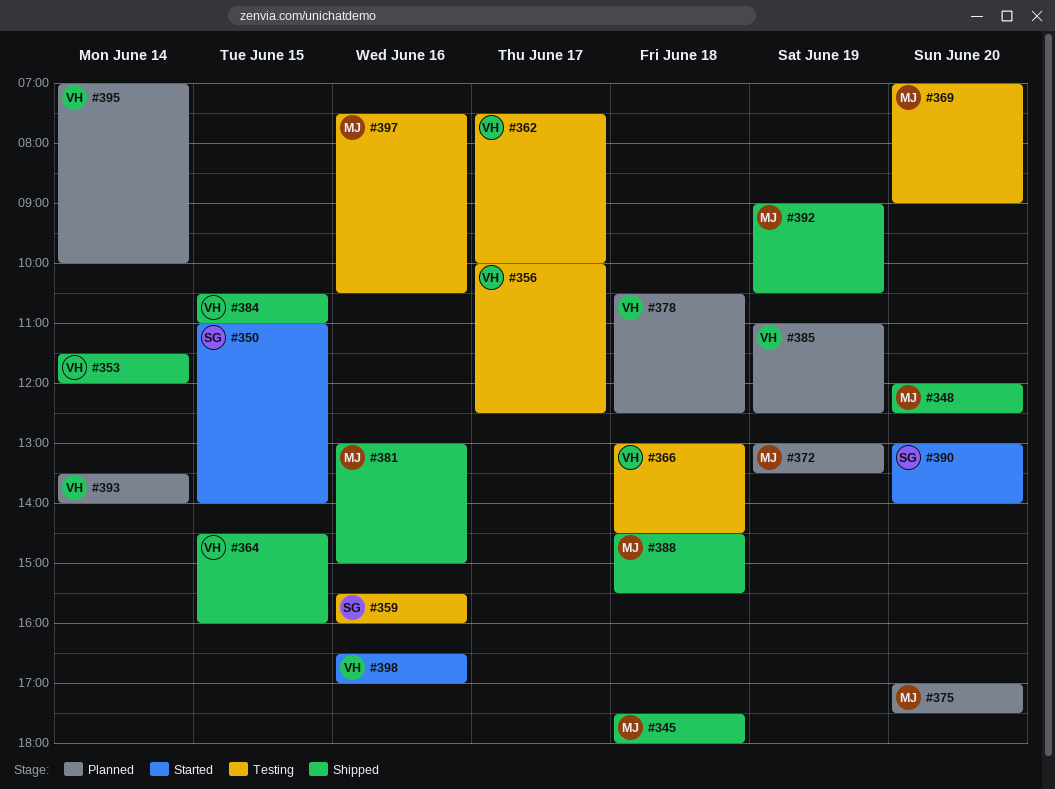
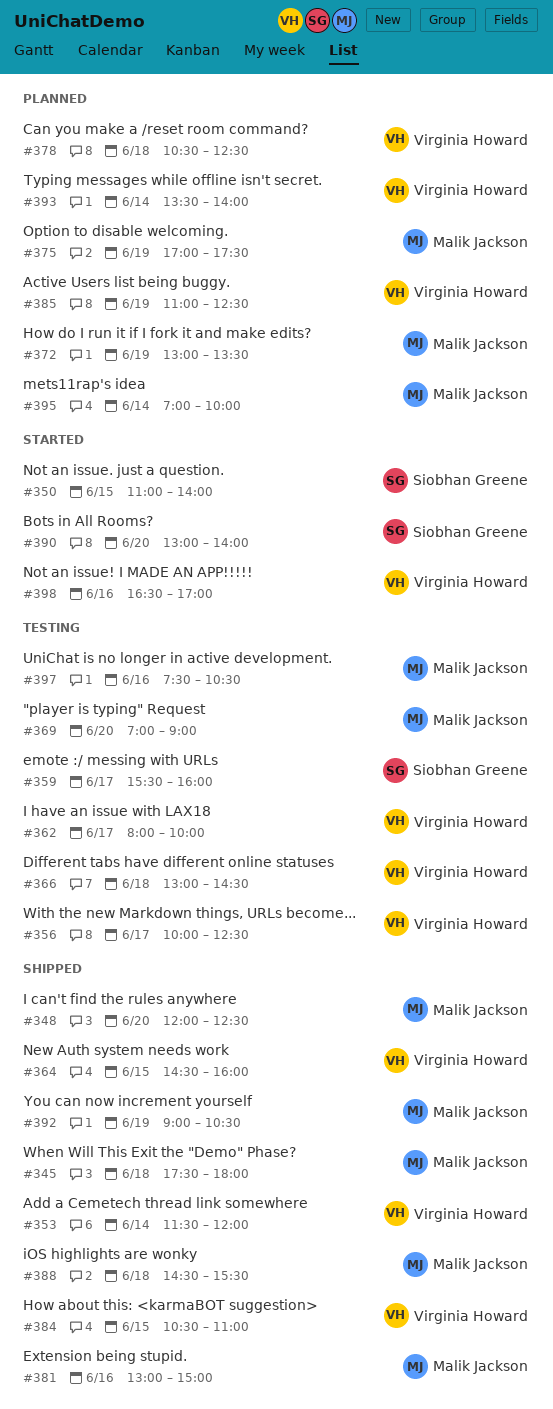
#359, day: Jun 16 -> Jun 17
#362, begins: 07:30 -> 08:00
#375, day: Jun 20 -> Jun 19
#395, owner: Virginia Howard -> Malik Jackson

